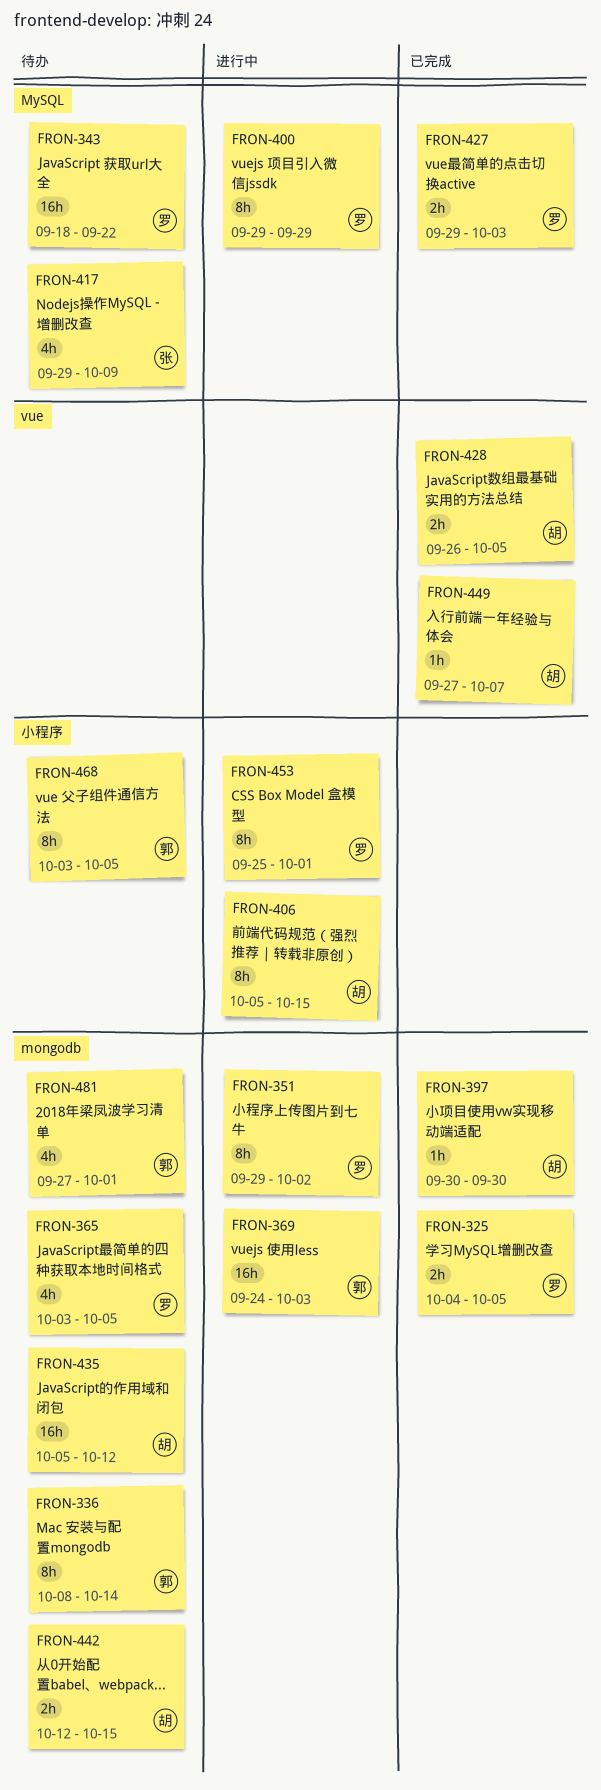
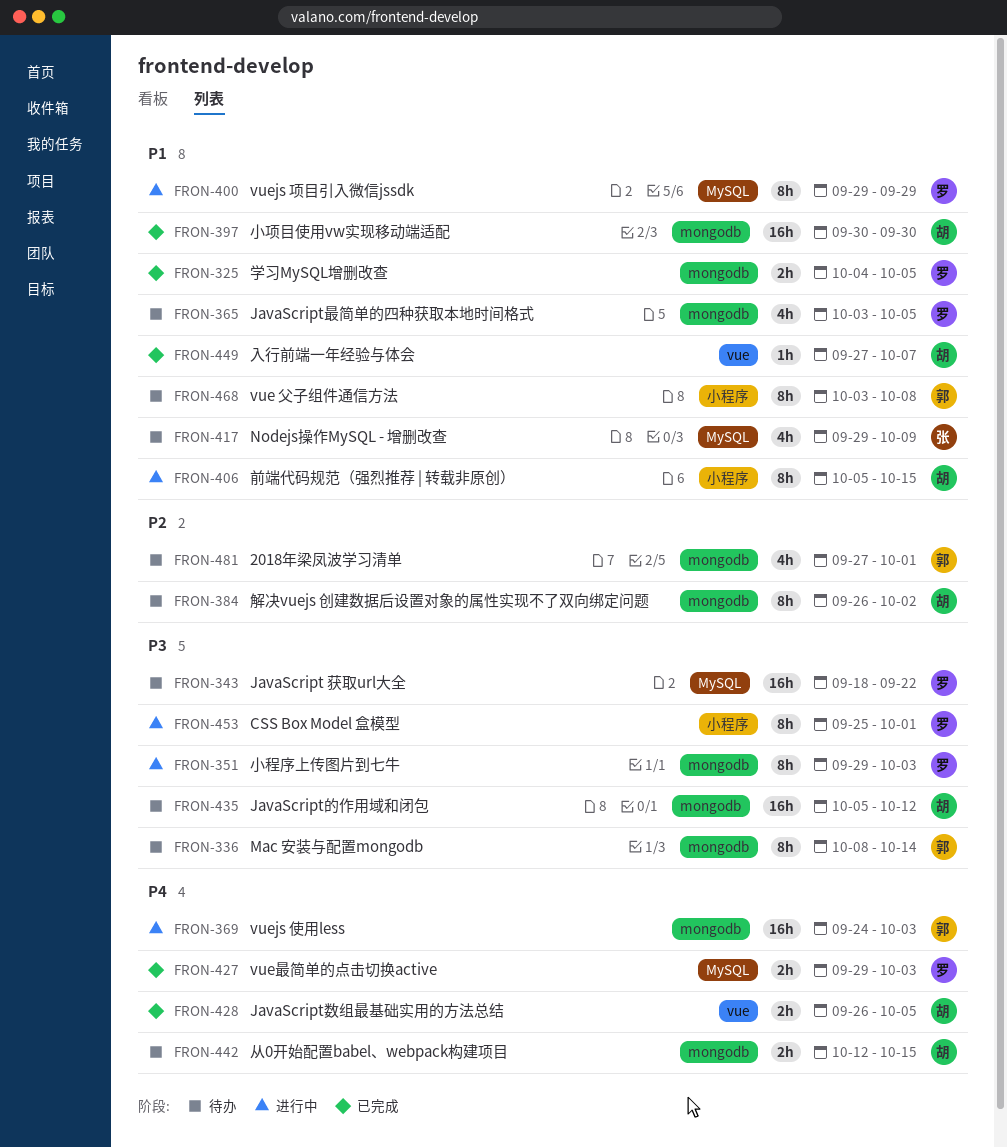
FRON-351, due: Oct 2 -> Oct 3
FRON-384: none -> present
FRON-397, estimate: 1h -> 16h
FRON-468, due: Oct 5 -> Oct 8

